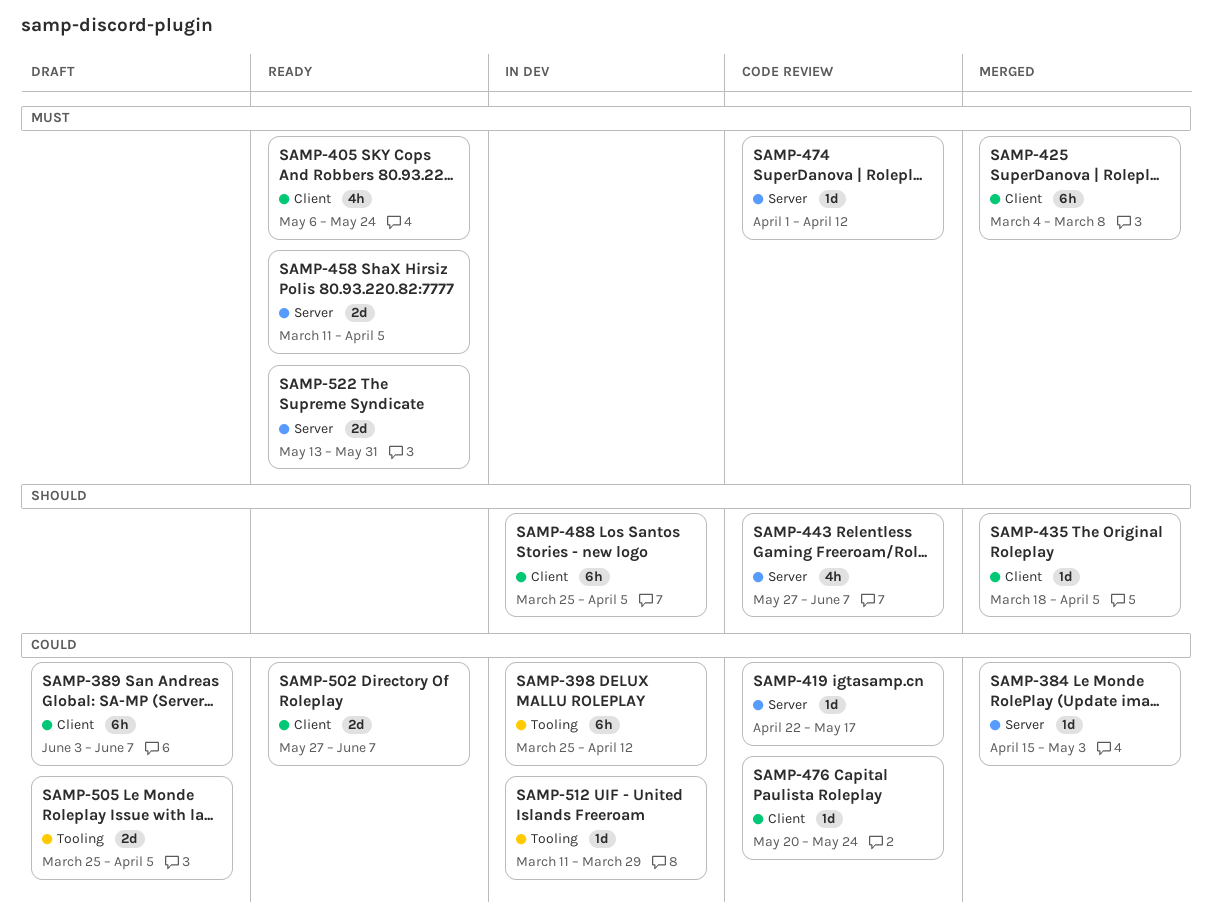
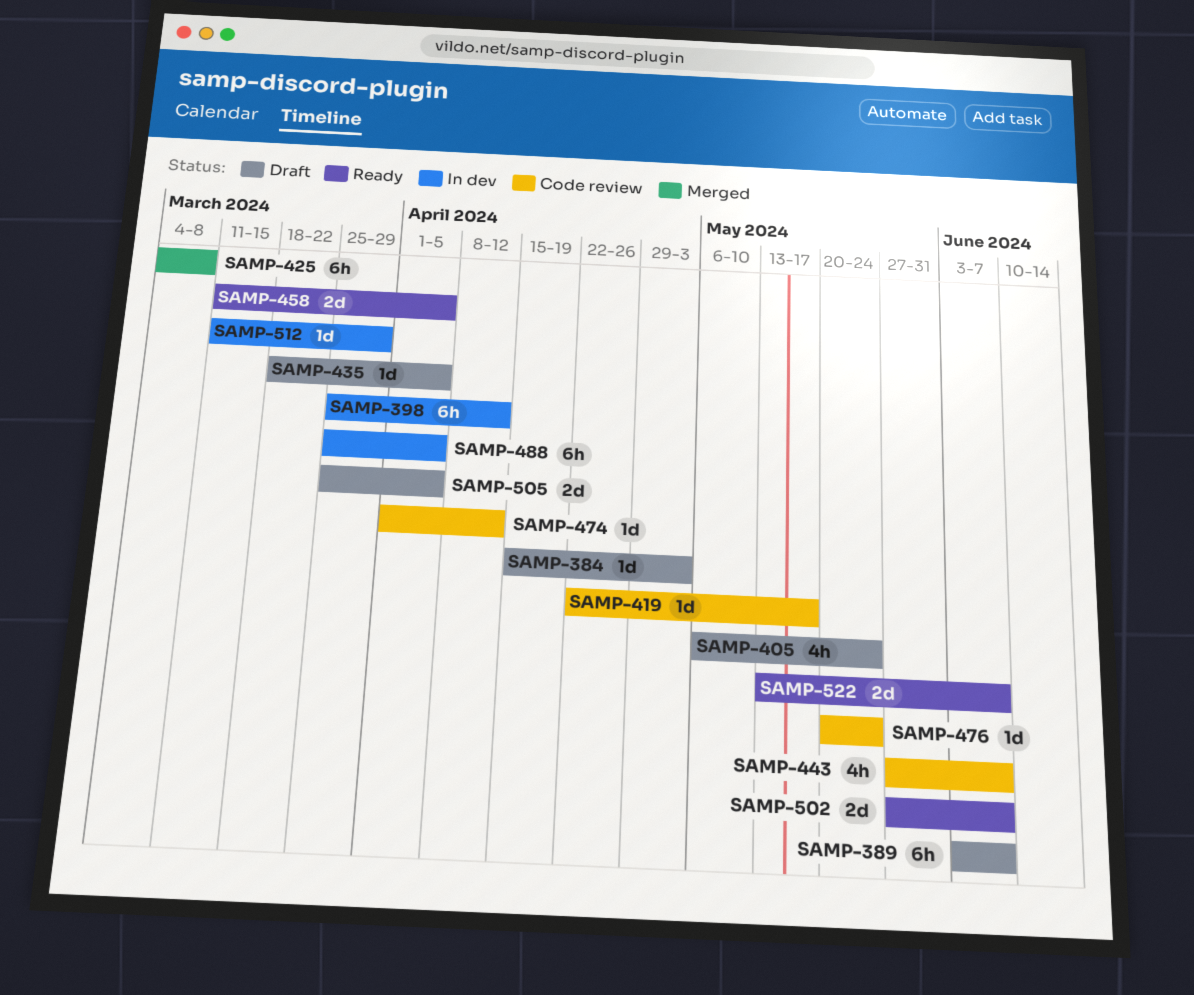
SAMP-384, status: Merged -> Draft
SAMP-405, status: Ready -> Draft
SAMP-435, status: Merged -> Draft
SAMP-522, due: May 31 -> Jun 7

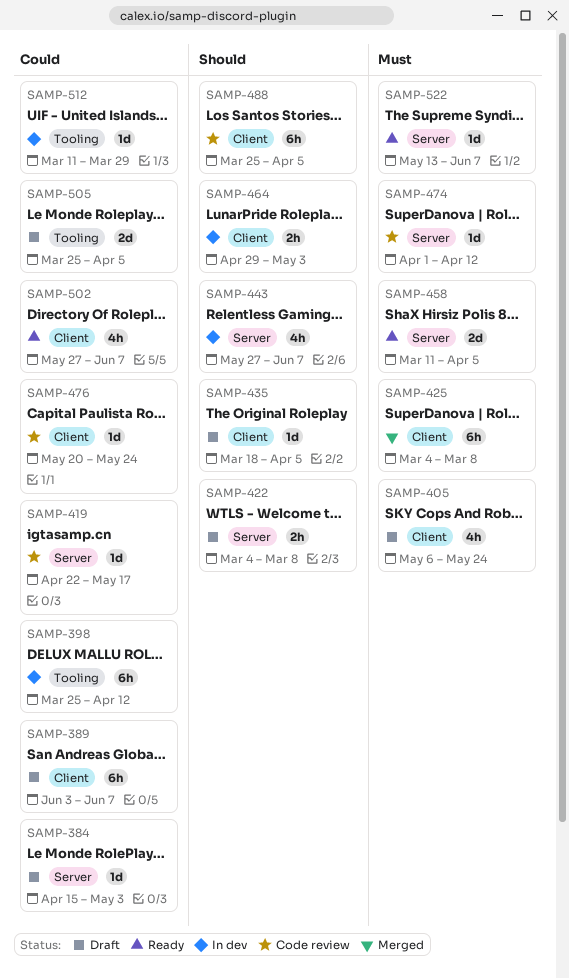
SAMP-422: none -> present
SAMP-443, status: Code review -> In dev
SAMP-464: none -> present
SAMP-488, status: In dev -> Code review
SAMP-502, estimate: 2d -> 4h
SAMP-522, estimate: 2d -> 1d

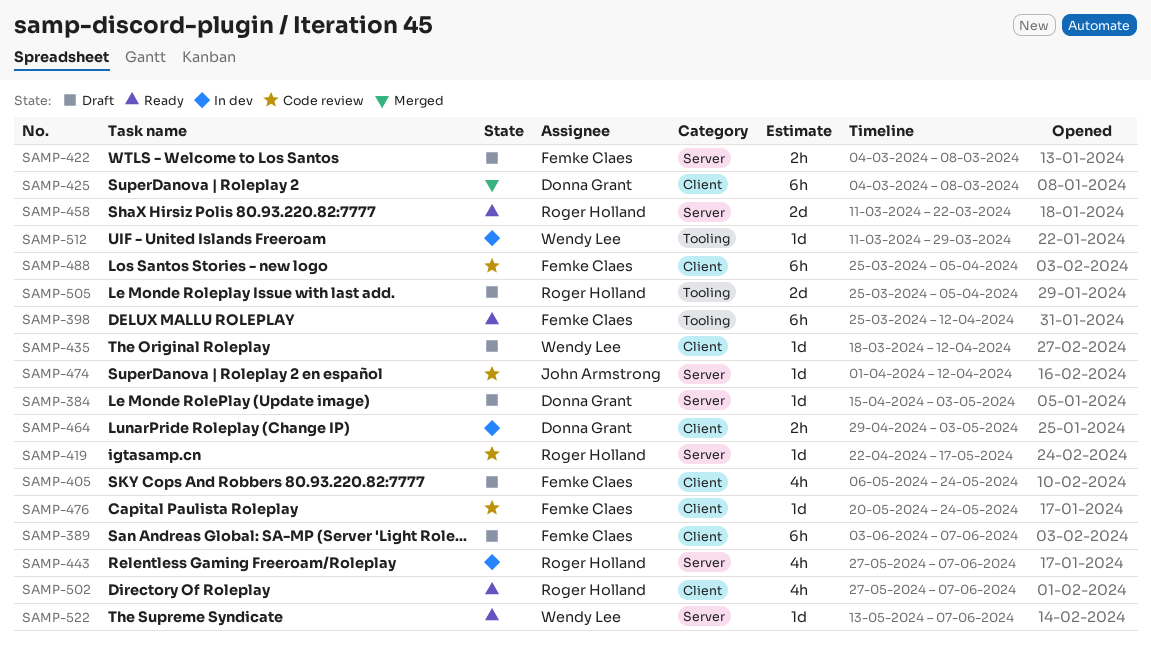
SAMP-398, status: In dev -> Ready
SAMP-435, due: Apr 5 -> Apr 12
SAMP-458, due: Apr 5 -> Mar 22

